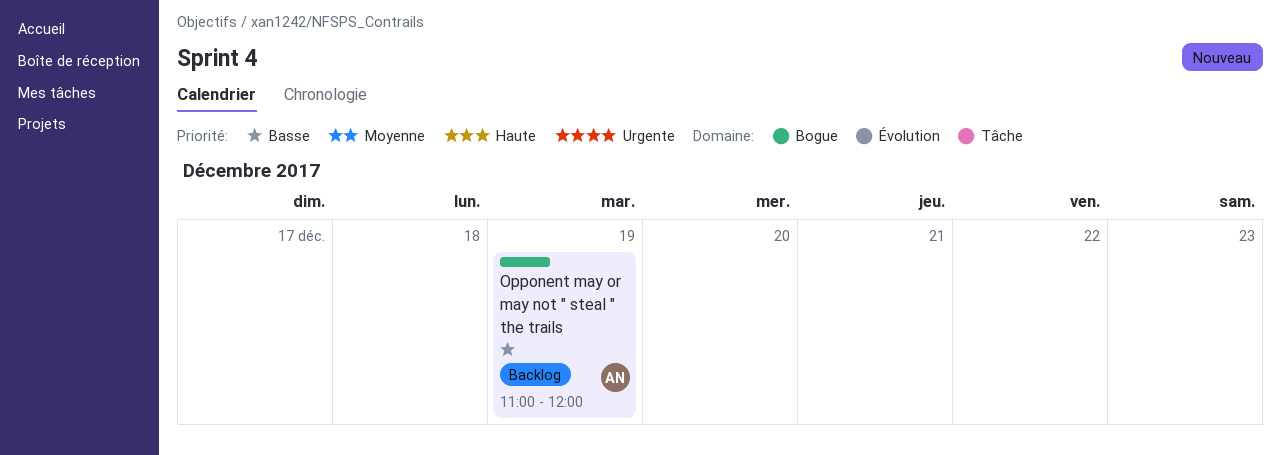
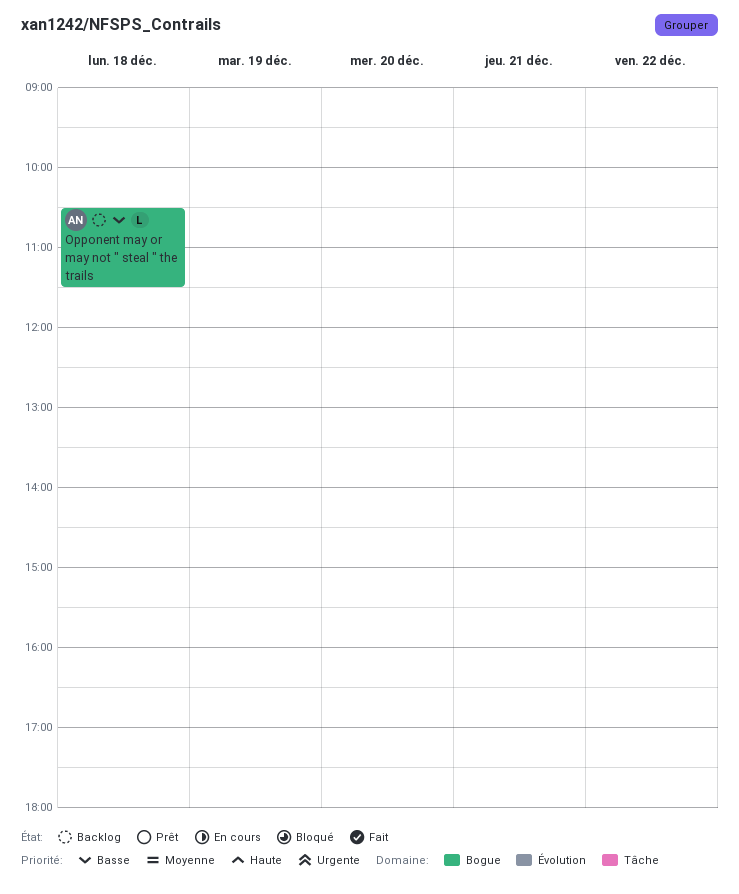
Opponent may or may not " steal " the trails, day: Dec 19 -> Dec 18
Opponent may or may not " steal " the trails, begins: 11:00 -> 10:30
Opponent may or may not " steal " the trails, ends: 12:00 -> 11:30

